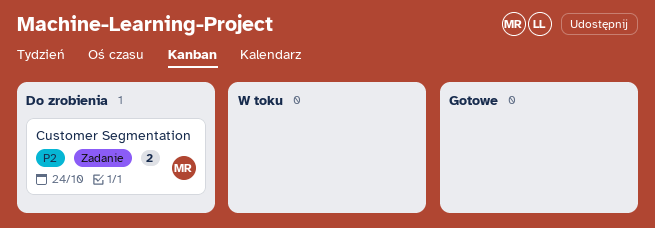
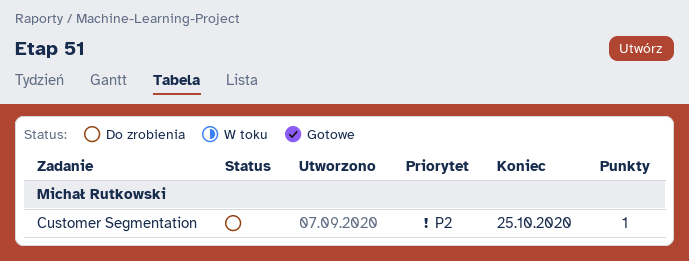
Customer Segmentation, estimate: 2 -> 1
Customer Segmentation, due: Oct 24 -> Oct 25

